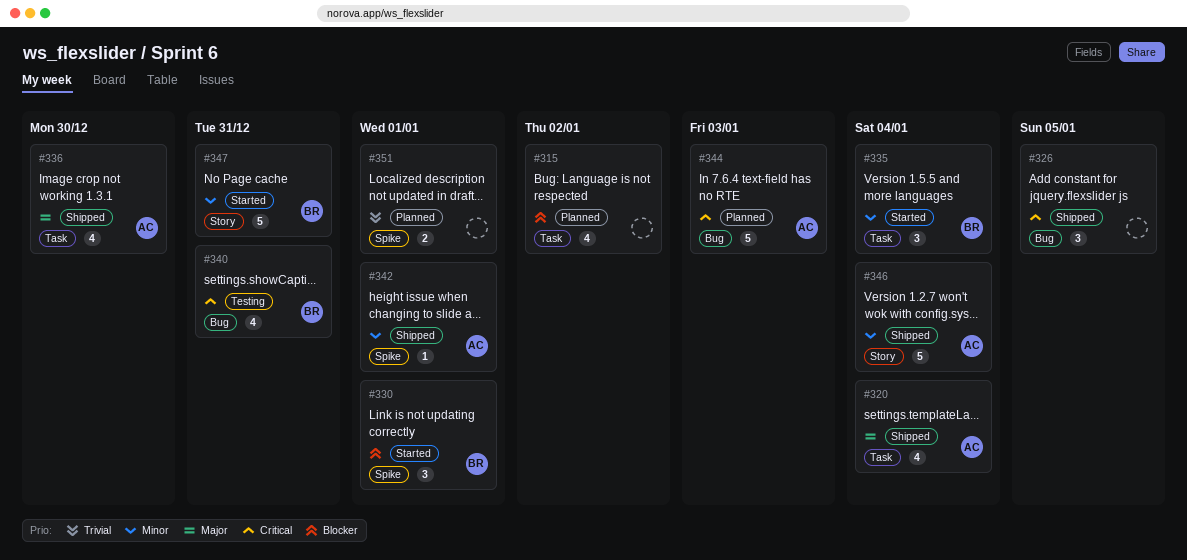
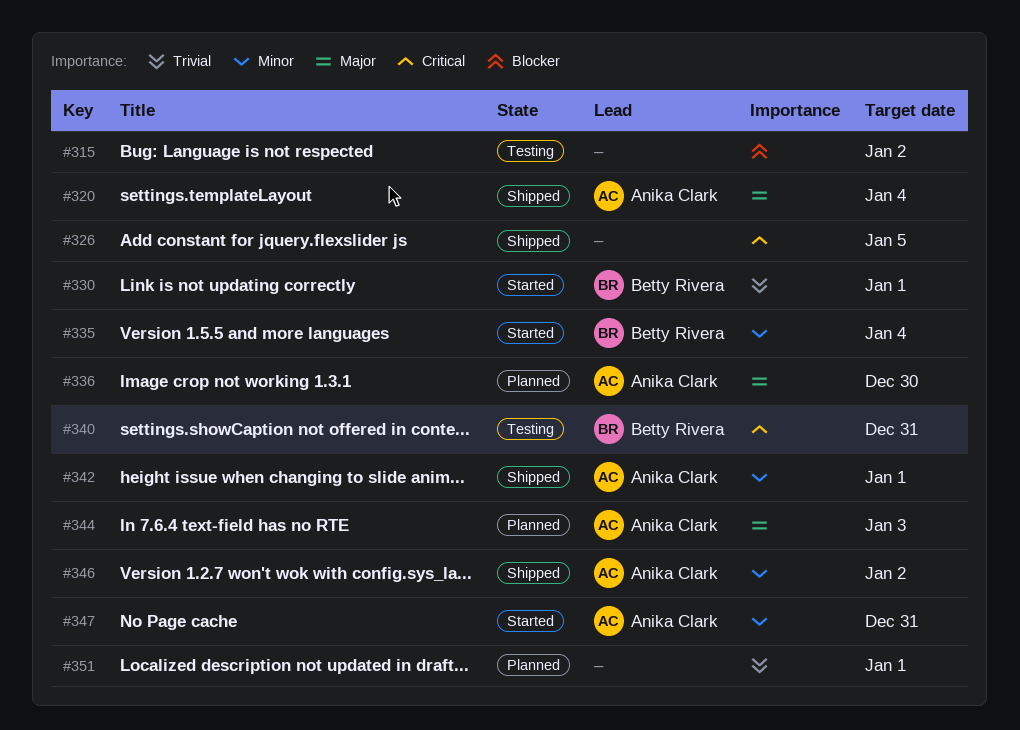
#315, status: Planned -> Testing
#330, priority: Blocker -> Trivial
#336, status: Shipped -> Planned
#344, priority: Critical -> Major
#346, due: Jan 4 -> Jan 2
#347, owner: Betty Rivera -> Anika Clark

